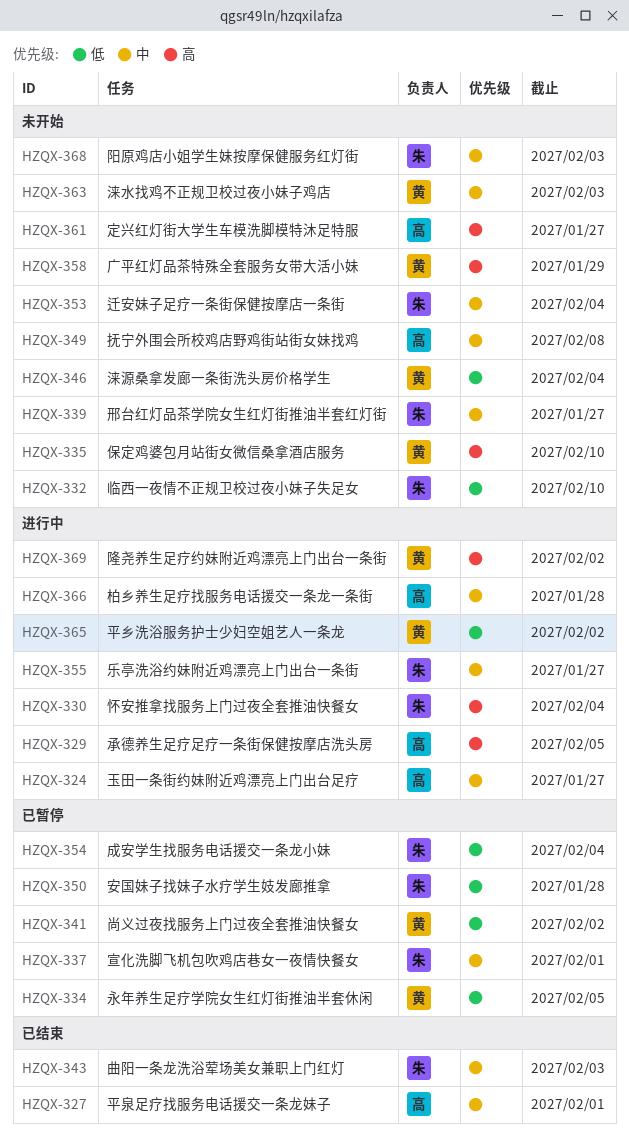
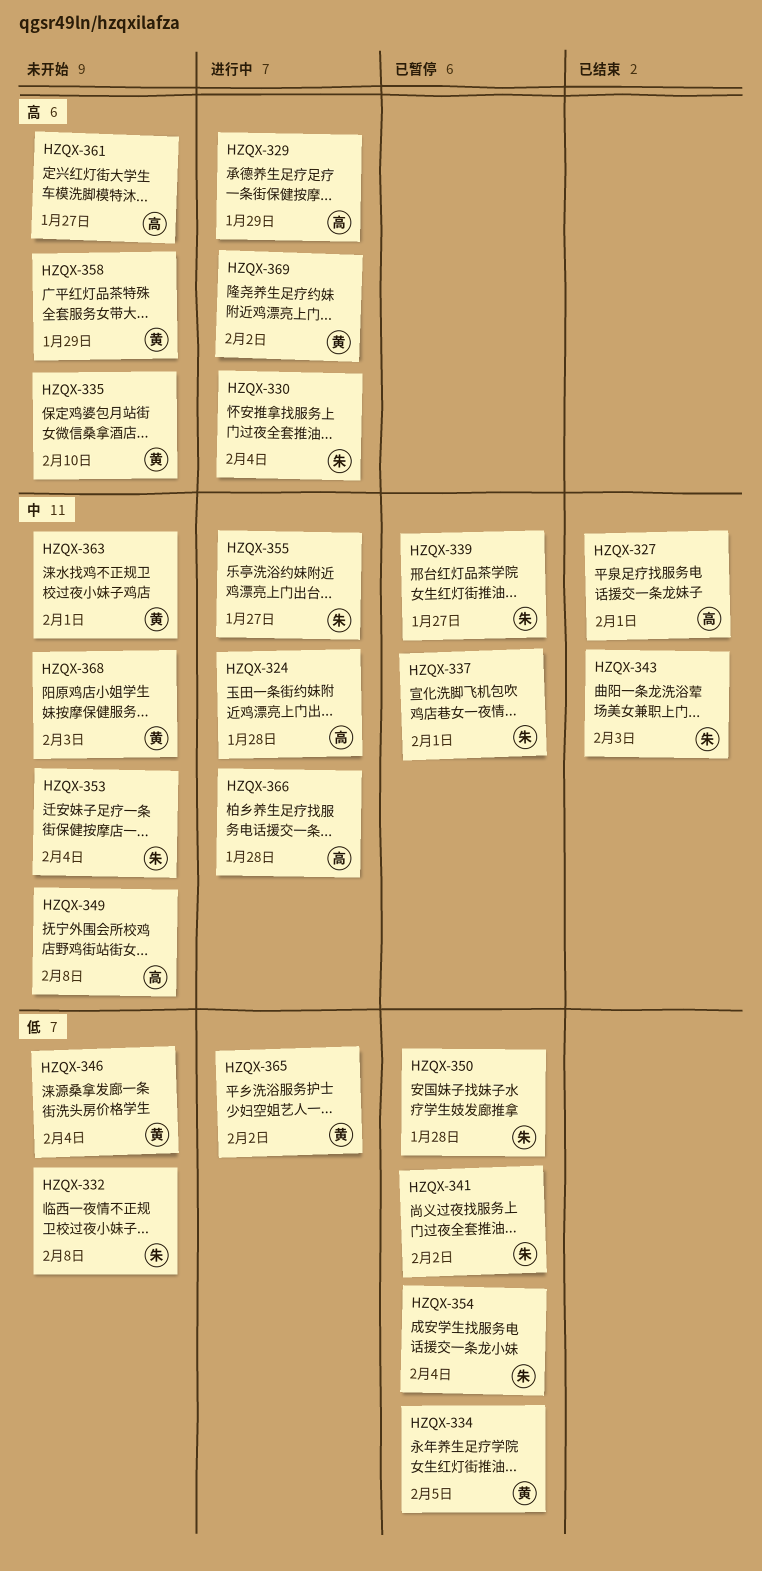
HZQX-324, due: Jan 27 -> Jan 28
HZQX-329, due: Feb 5 -> Jan 29
HZQX-332, due: Feb 10 -> Feb 8
HZQX-339, status: 未开始 -> 已暂停
HZQX-341, owner: 黄 -> 朱
HZQX-363, due: Feb 3 -> Feb 1
HZQX-368, owner: 朱 -> 黄

